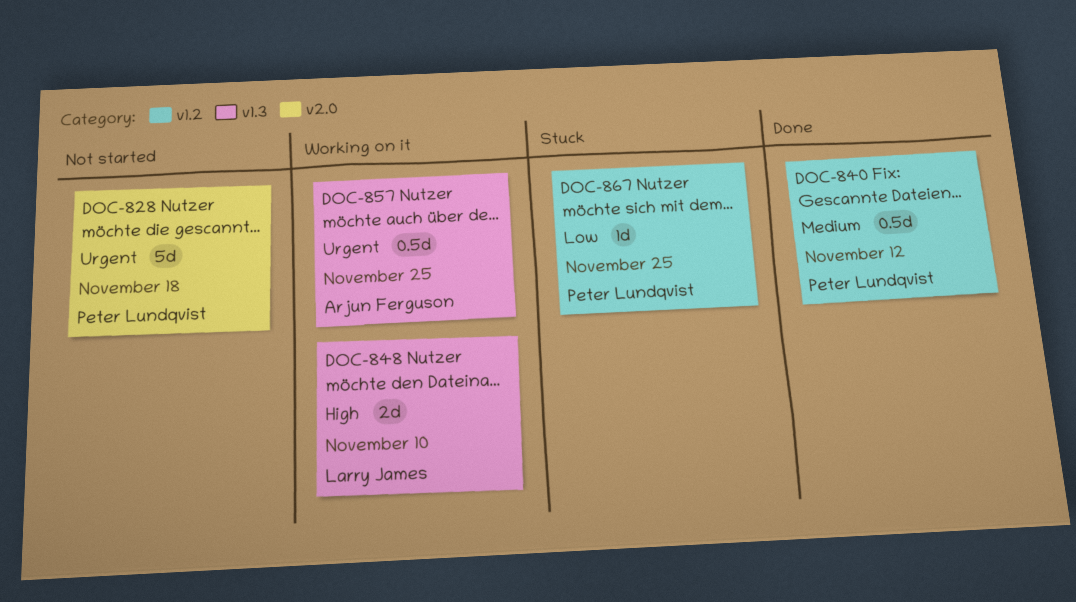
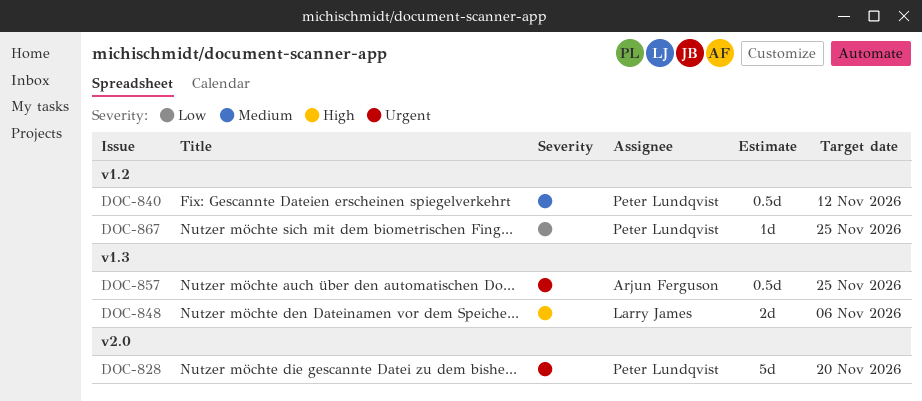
DOC-828, due: Nov 18 -> Nov 20
DOC-848, due: Nov 10 -> Nov 6

